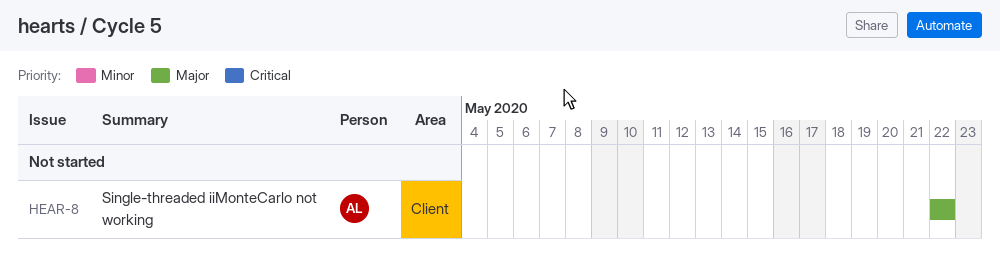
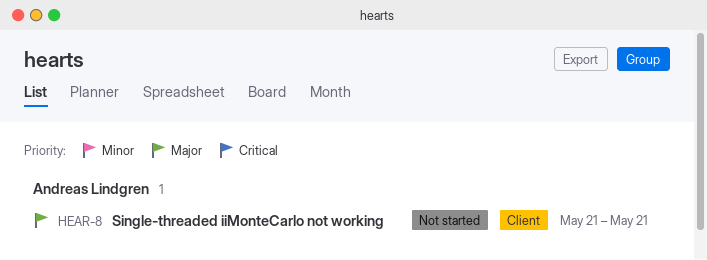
HEAR-8, start: May 22 -> May 21
HEAR-8, due: May 22 -> May 21

